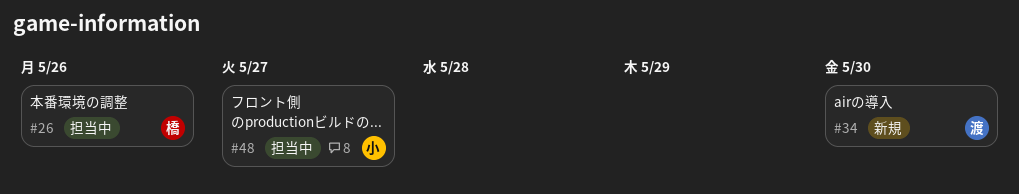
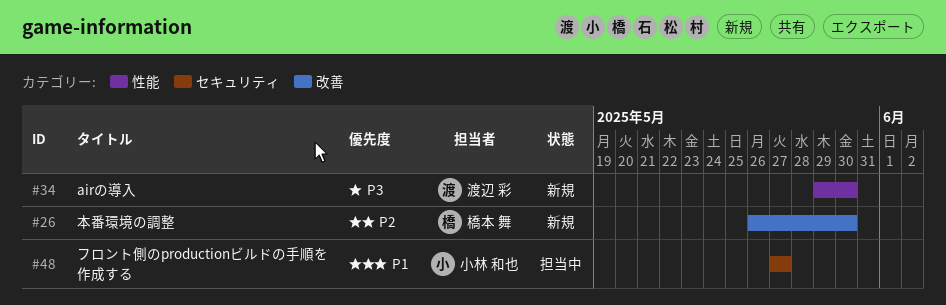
#26, status: 担当中 -> 新規
#26, due: May 26 -> May 30

